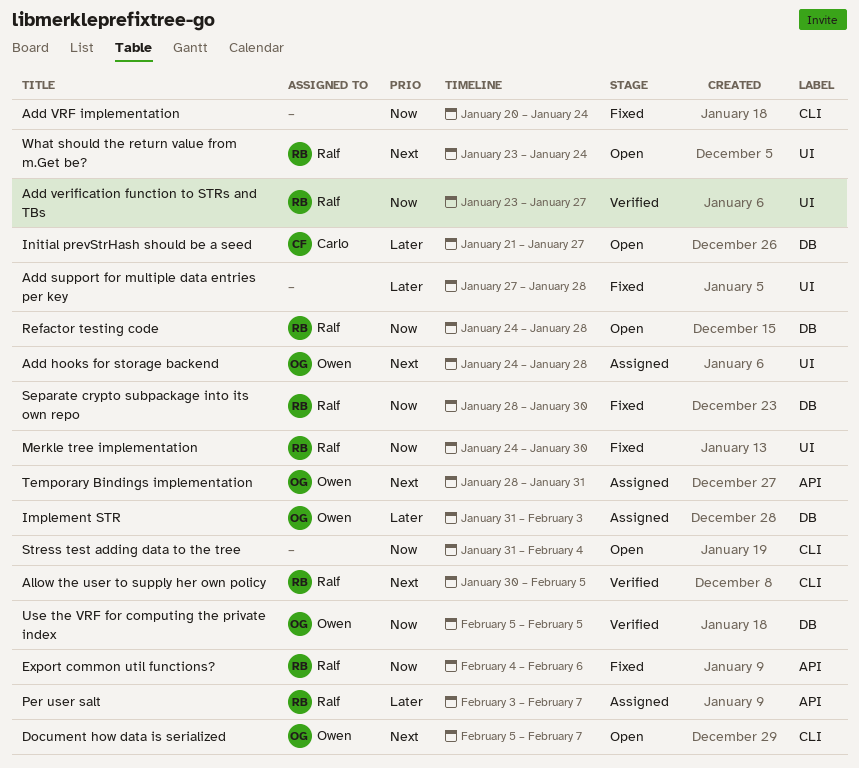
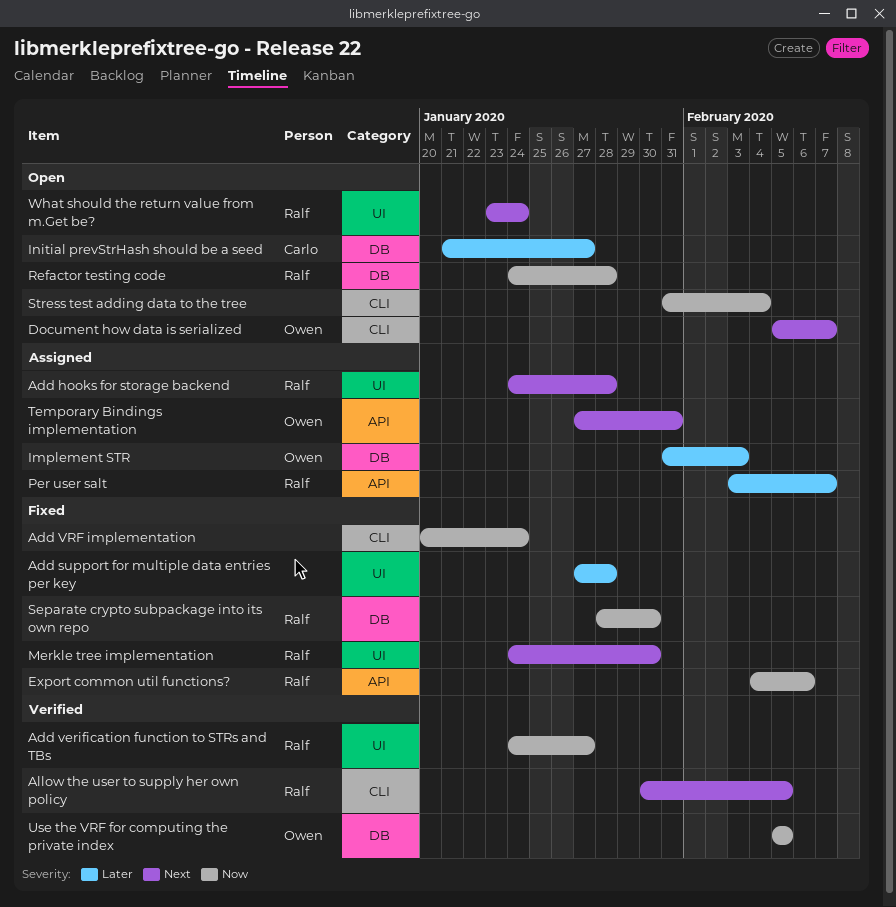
Add hooks for storage backend, owner: Owen -> Ralf
Add verification function to STRs and TBs, start: Jan 23 -> Jan 24
Merkle tree implementation, priority: Now -> Next
Temporary Bindings implementation, start: Jan 28 -> Jan 27

